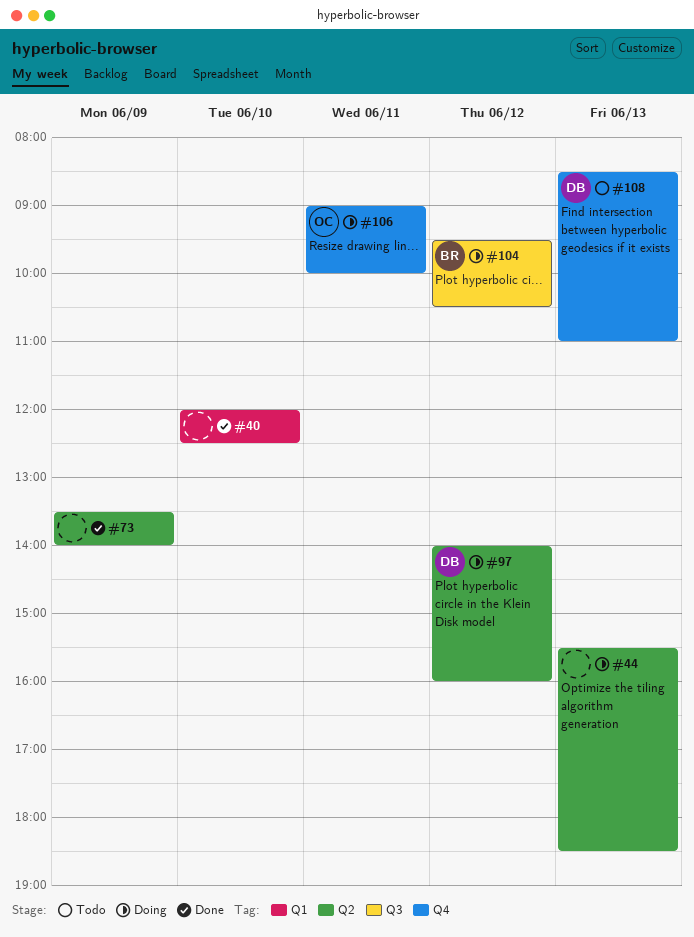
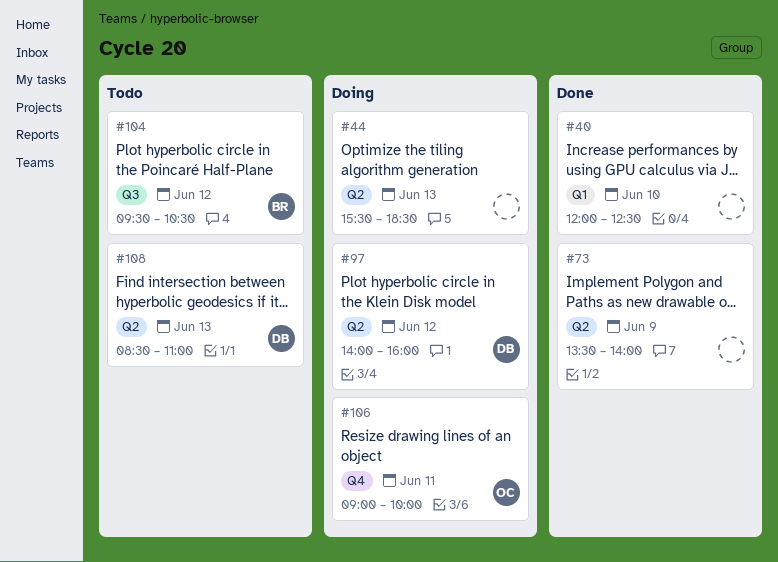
#104, status: Doing -> Todo
#108, label: Q4 -> Q2

